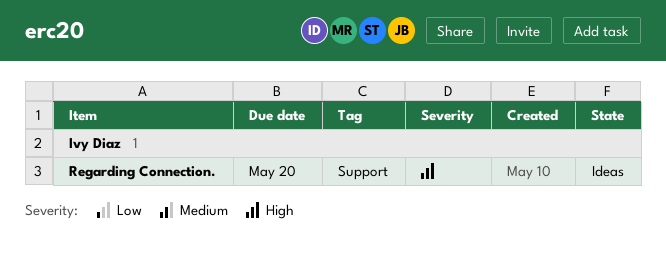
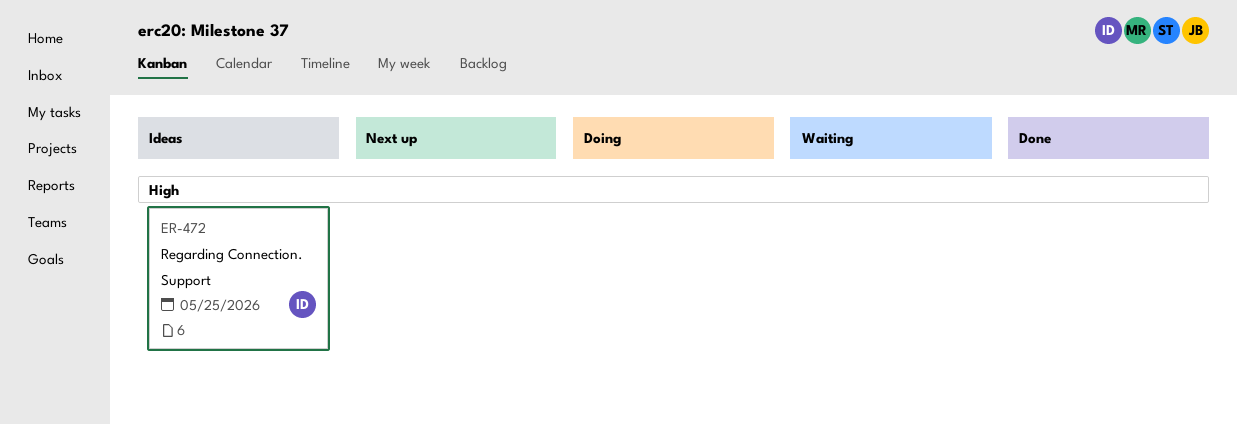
Regarding Connection., due: May 20 -> May 25

